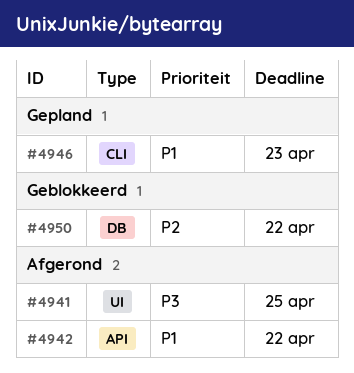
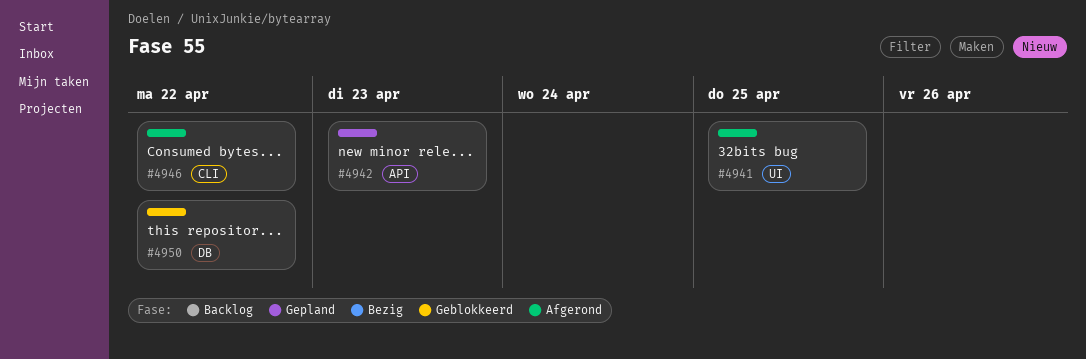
#4942, status: Afgerond -> Gepland
#4942, due: Apr 22 -> Apr 23
#4946, status: Gepland -> Afgerond
#4946, due: Apr 23 -> Apr 22

